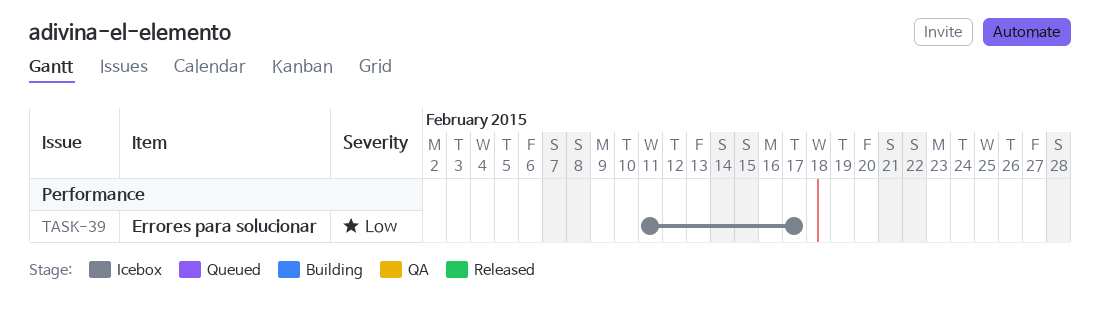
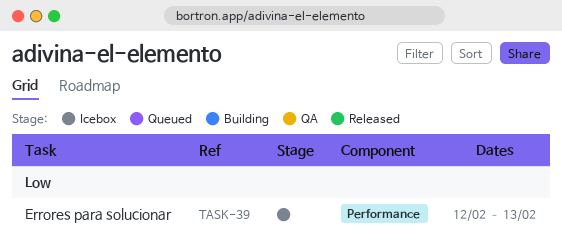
TASK-39, start: Feb 11 -> Feb 12
TASK-39, due: Feb 17 -> Feb 13

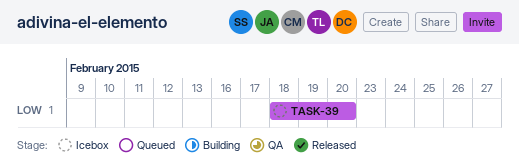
TASK-39, start: Feb 12 -> Feb 18
TASK-39, due: Feb 13 -> Feb 20

